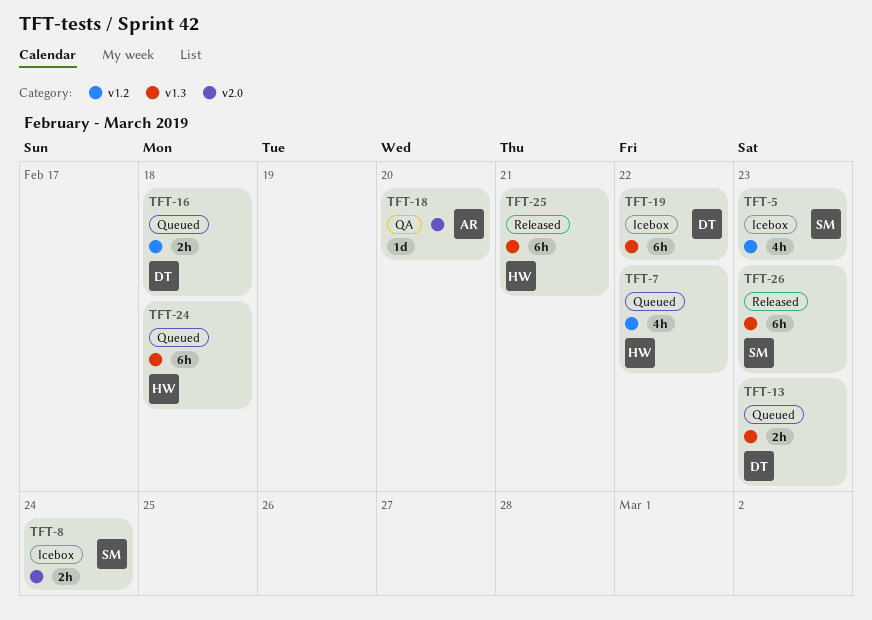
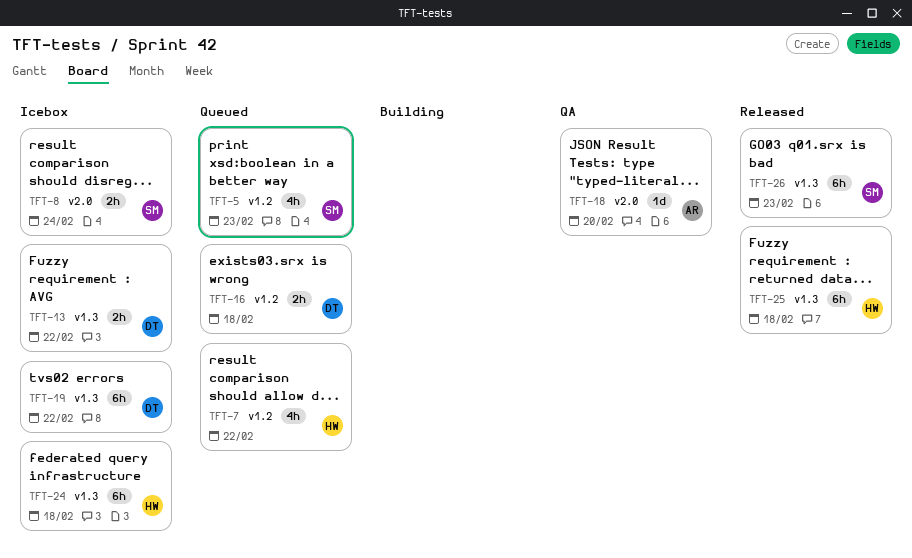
TFT-5, status: Icebox -> Queued
TFT-13, status: Queued -> Icebox
TFT-13, due: Feb 23 -> Feb 22
TFT-24, status: Queued -> Icebox
TFT-25, due: Feb 21 -> Feb 18

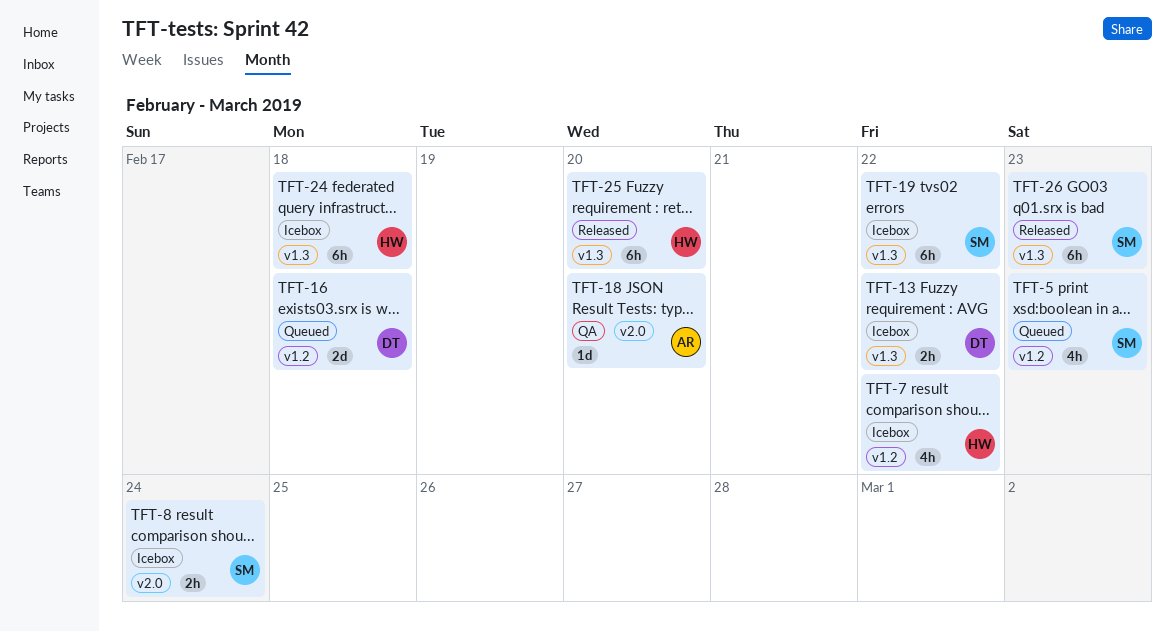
TFT-7, status: Queued -> Icebox
TFT-16, estimate: 2h -> 2d
TFT-19, owner: DT -> SM
TFT-25, due: Feb 18 -> Feb 20

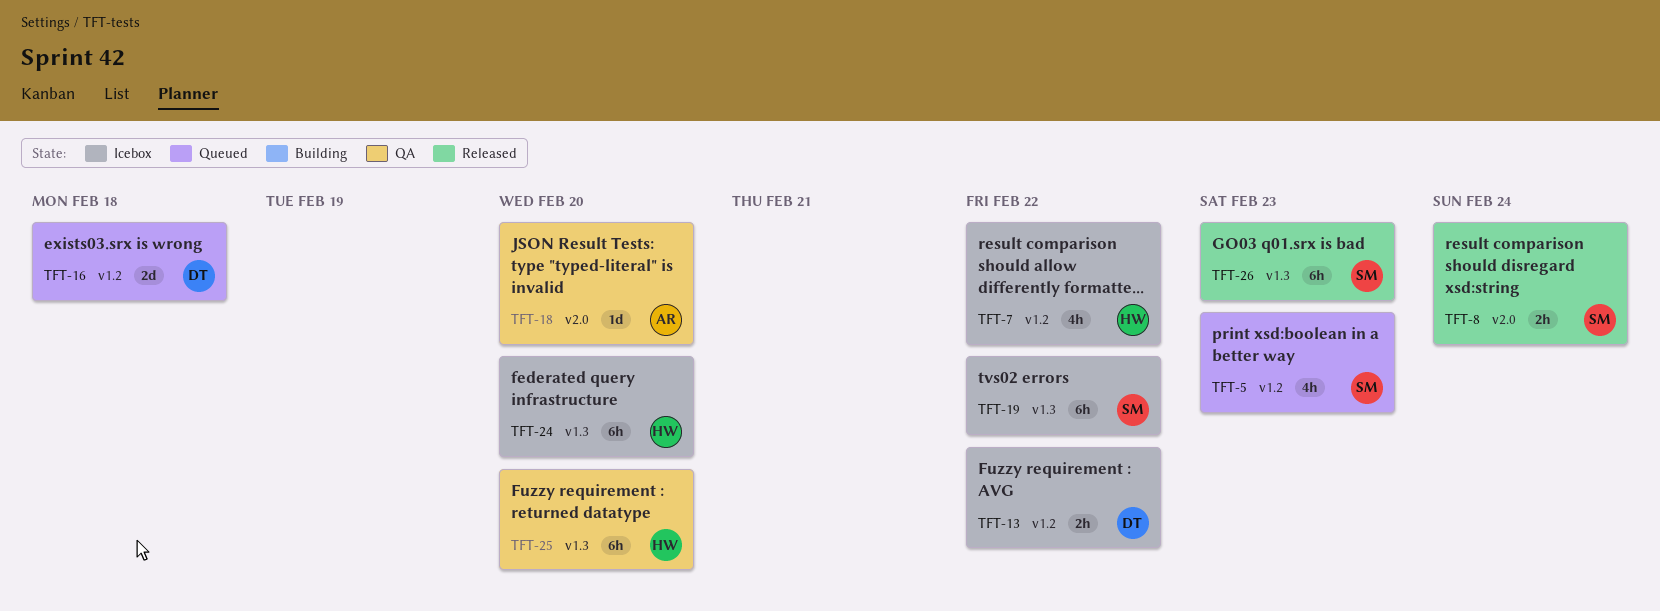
TFT-8, status: Icebox -> Released
TFT-13, label: v1.3 -> v1.2
TFT-24, due: Feb 18 -> Feb 20
TFT-25, status: Released -> QA

